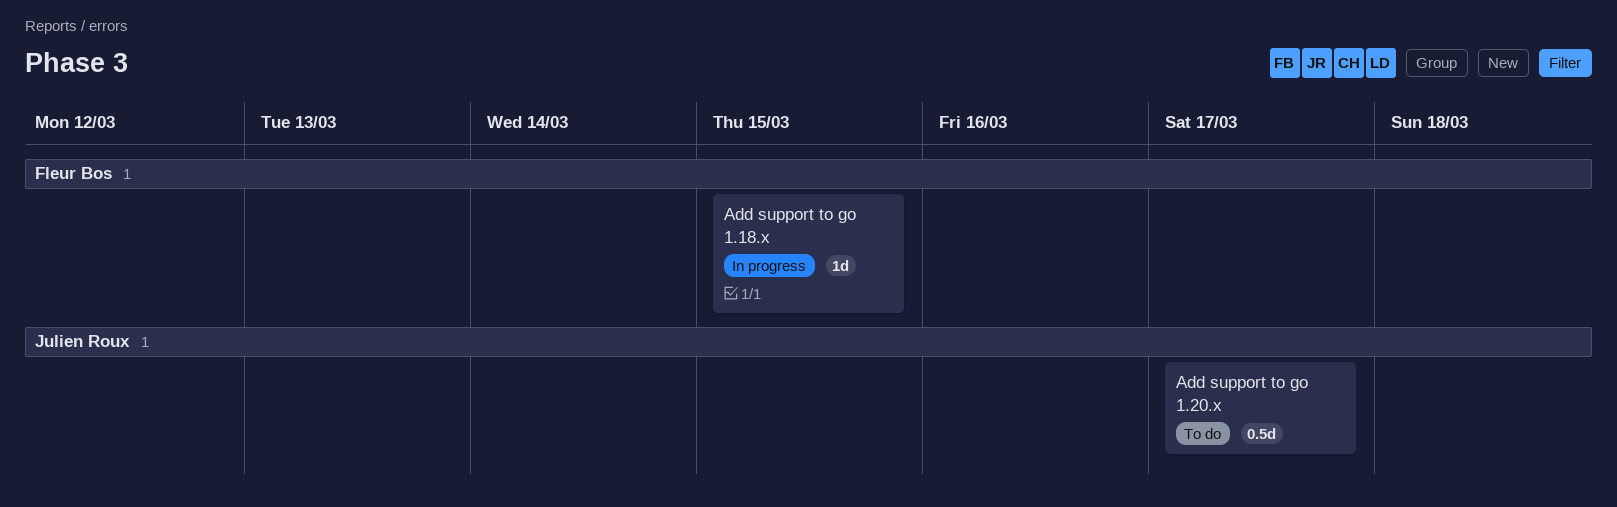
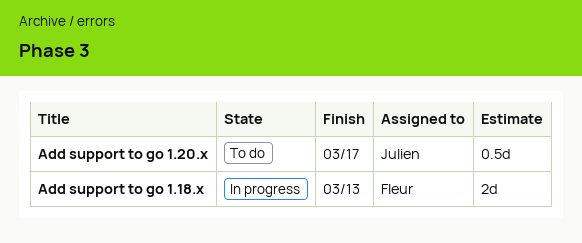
Add support to go 1.18.x, estimate: 1d -> 2d
Add support to go 1.18.x, due: Mar 15 -> Mar 13

